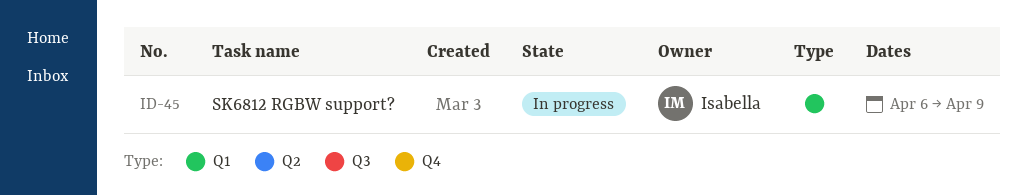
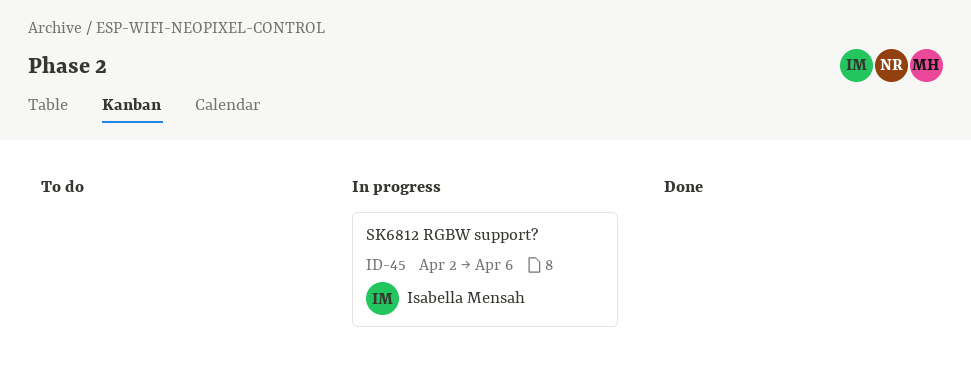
ID-45, start: Apr 6 -> Apr 2
ID-45, due: Apr 9 -> Apr 6

